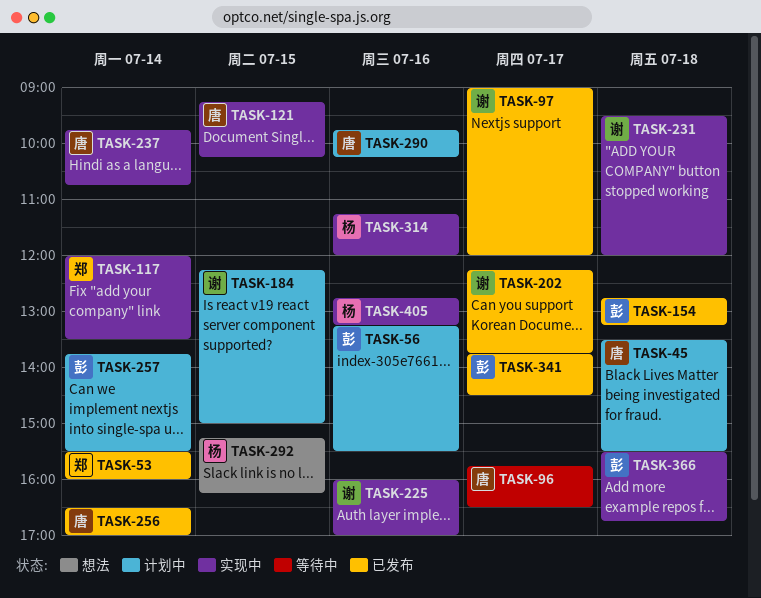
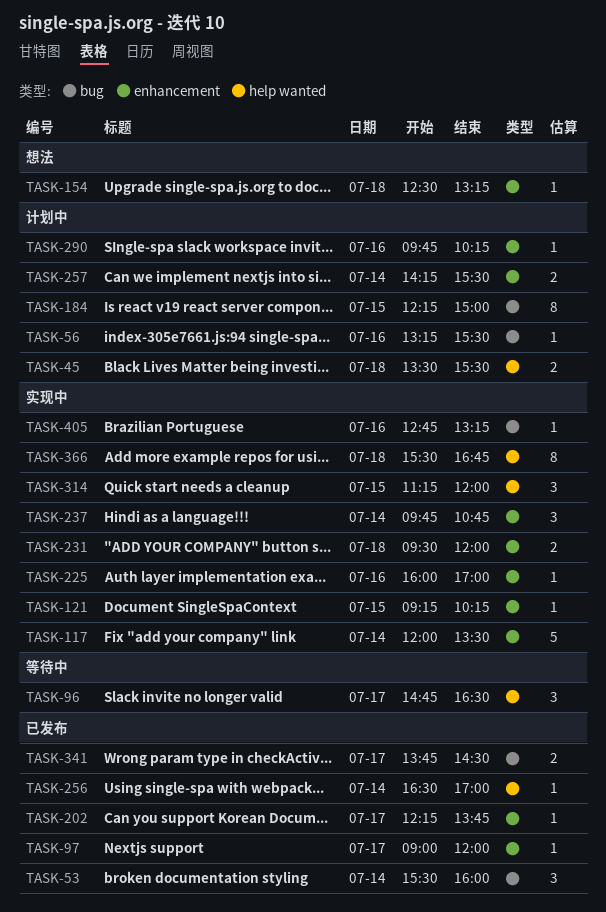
TASK-96, begins: 15:45 -> 14:45
TASK-154, status: 已发布 -> 想法
TASK-154, begins: 12:45 -> 12:30
TASK-257, begins: 13:45 -> 14:15
TASK-292: present -> none
TASK-314, day: Jul 16 -> Jul 15

